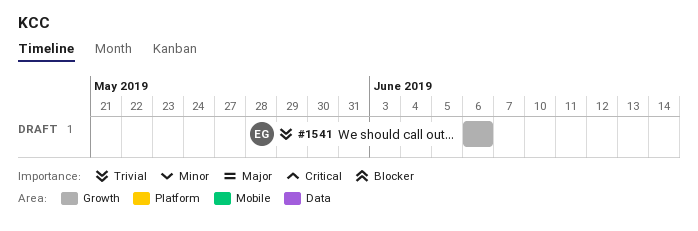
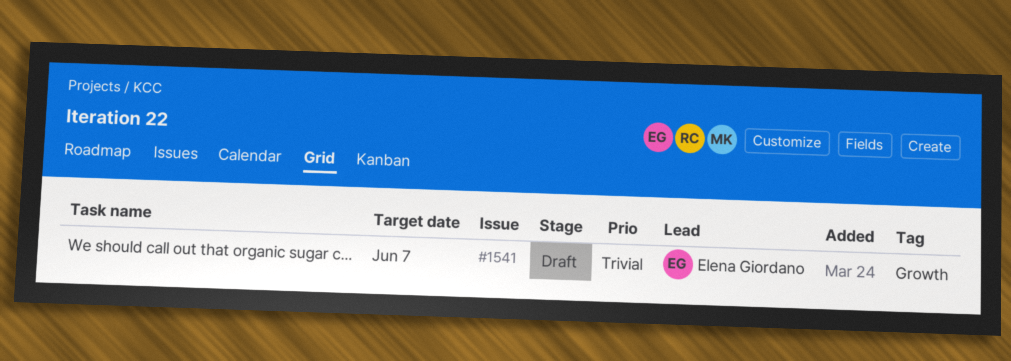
#1541, due: Jun 6 -> Jun 7

